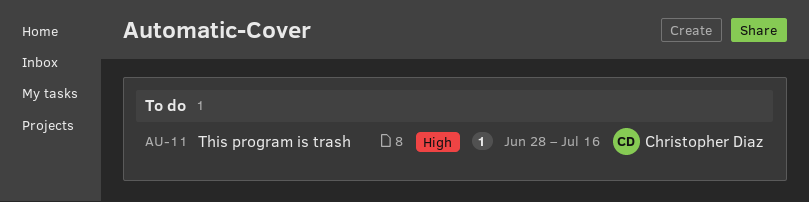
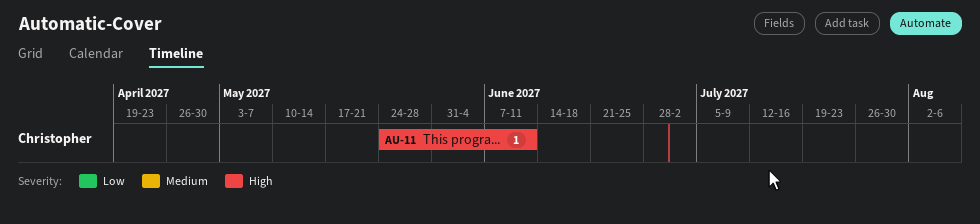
AU-11, start: Jun 28 -> May 24
AU-11, due: Jul 16 -> Jun 11

